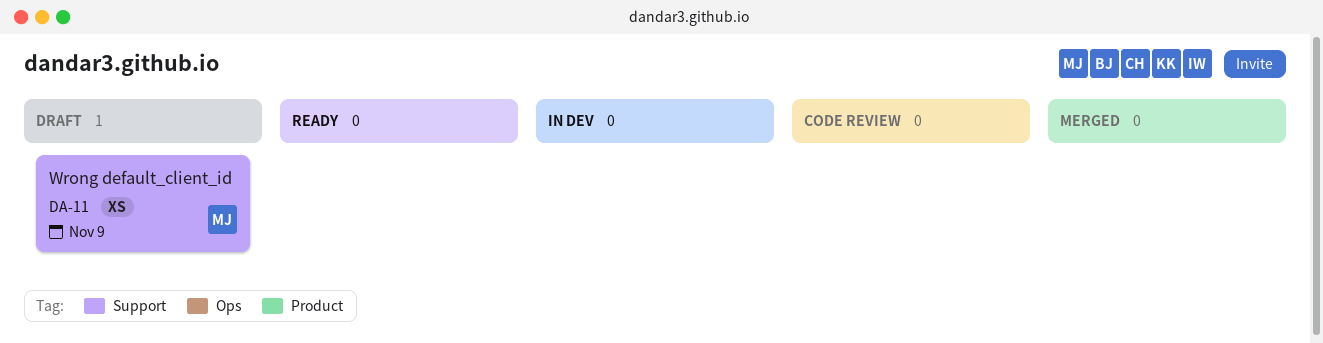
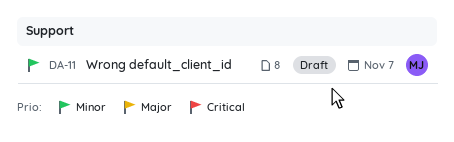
DA-11, due: Nov 9 -> Nov 7

